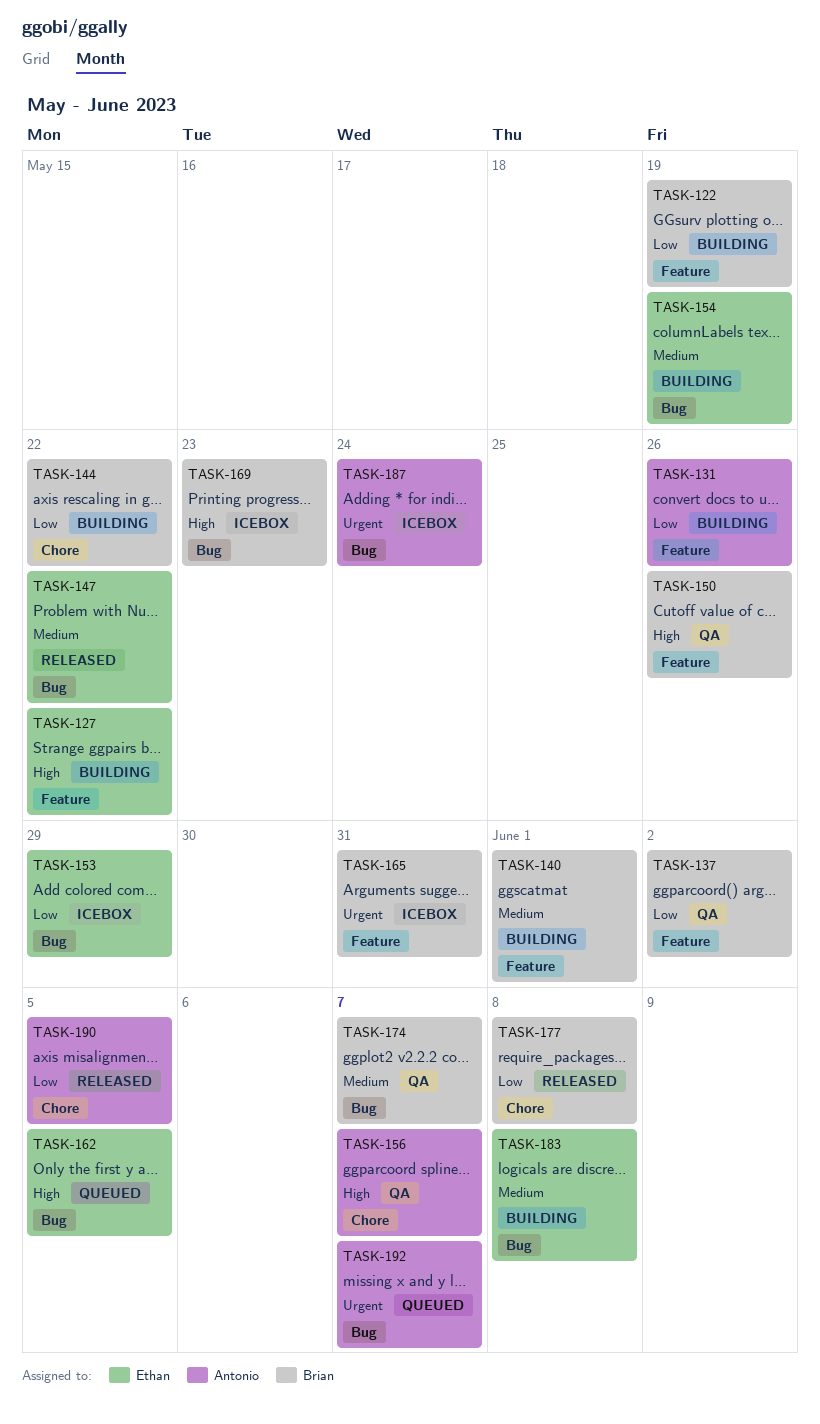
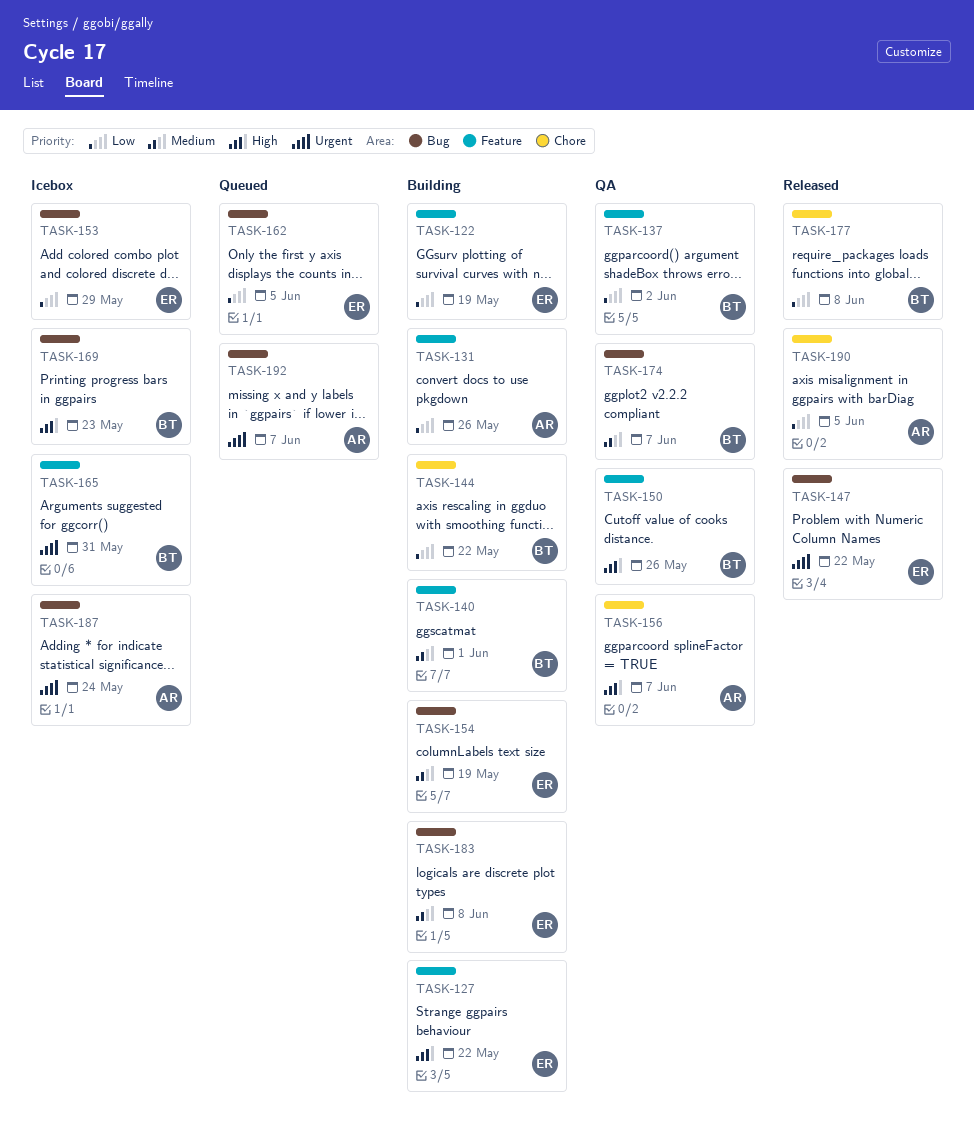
TASK-122, owner: Brian -> Ethan
TASK-147, priority: Medium -> Urgent
TASK-162, priority: High -> Low

